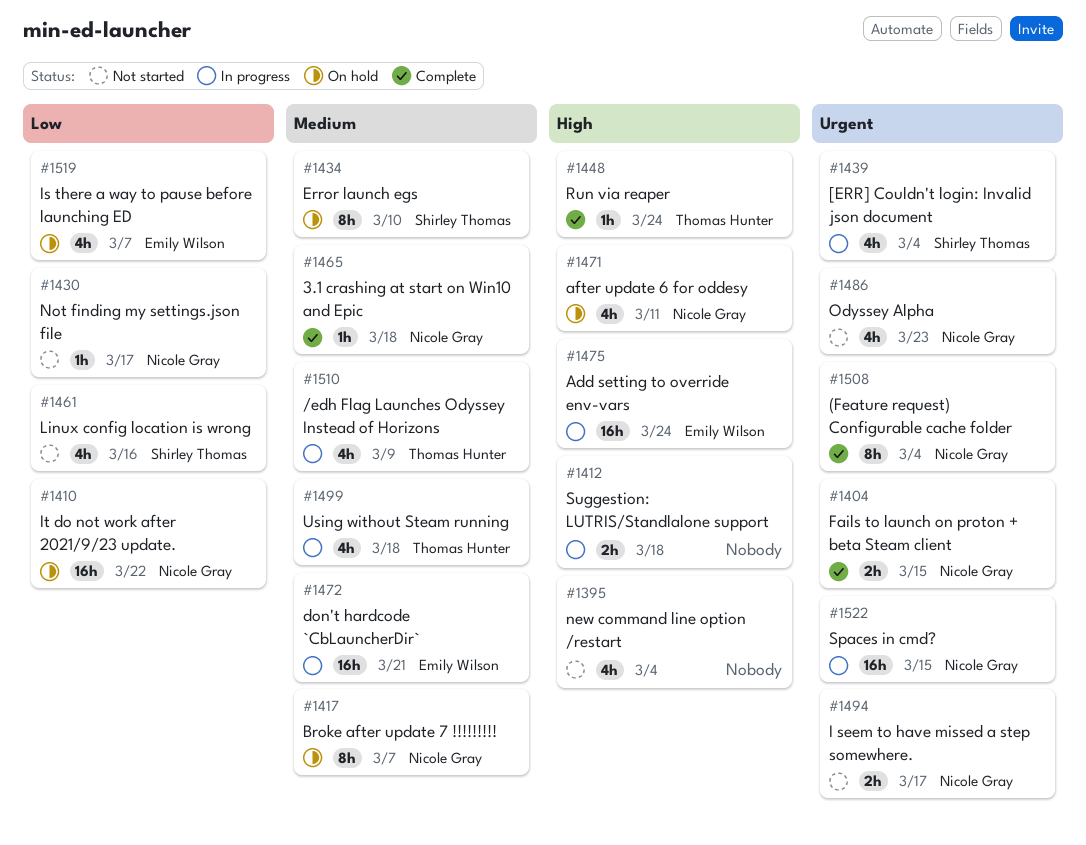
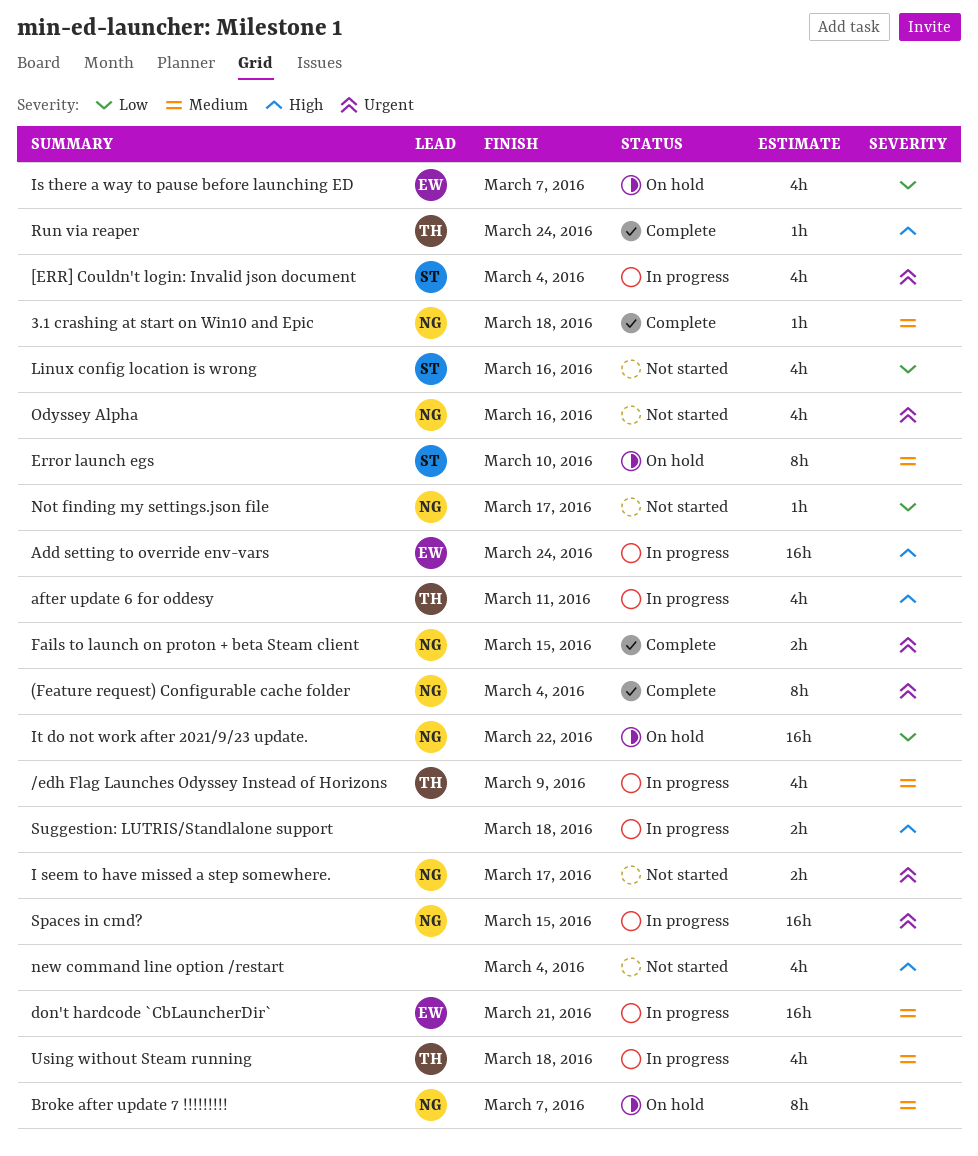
after update 6 for oddesy, status: On hold -> In progress
after update 6 for oddesy, owner: Nicole Gray -> Thomas Hunter
Odyssey Alpha, due: Mar 23 -> Mar 16

